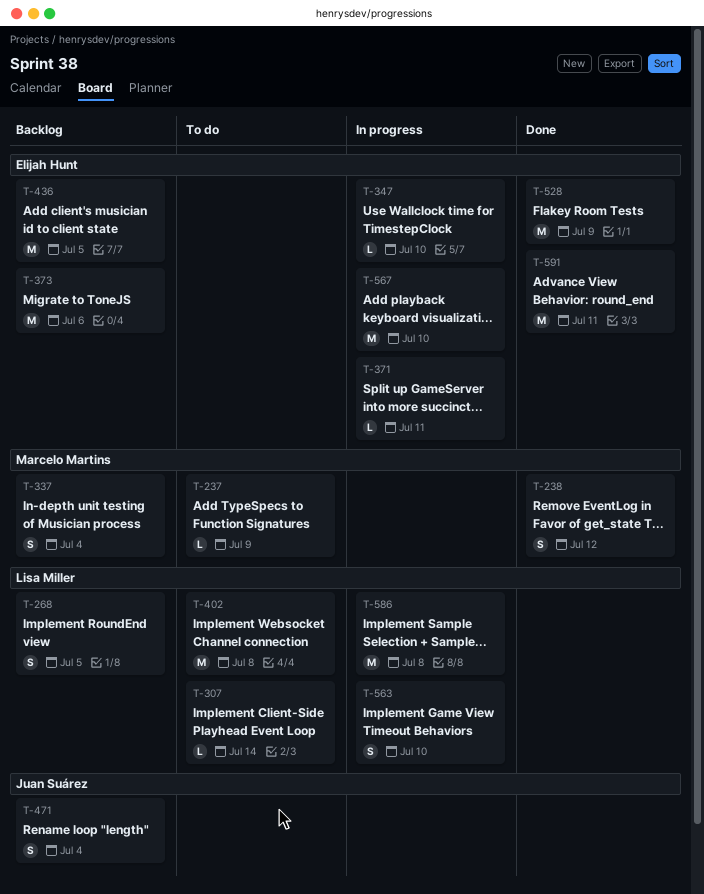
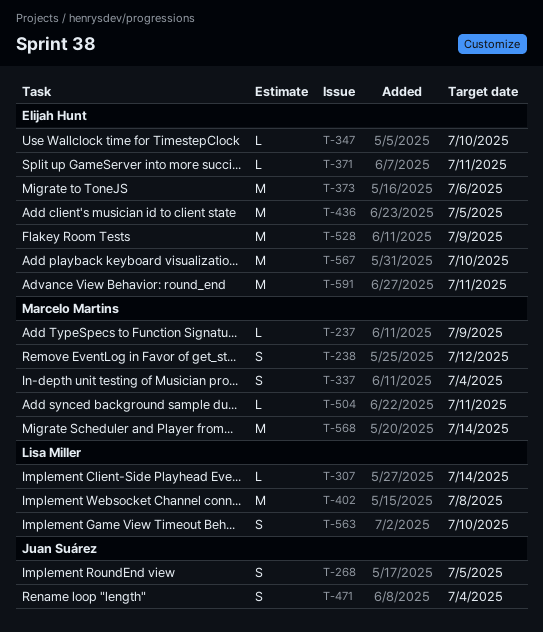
T-268, owner: Lisa Miller -> Juan Suárez
T-504: none -> present
T-568: none -> present
T-586: present -> none

